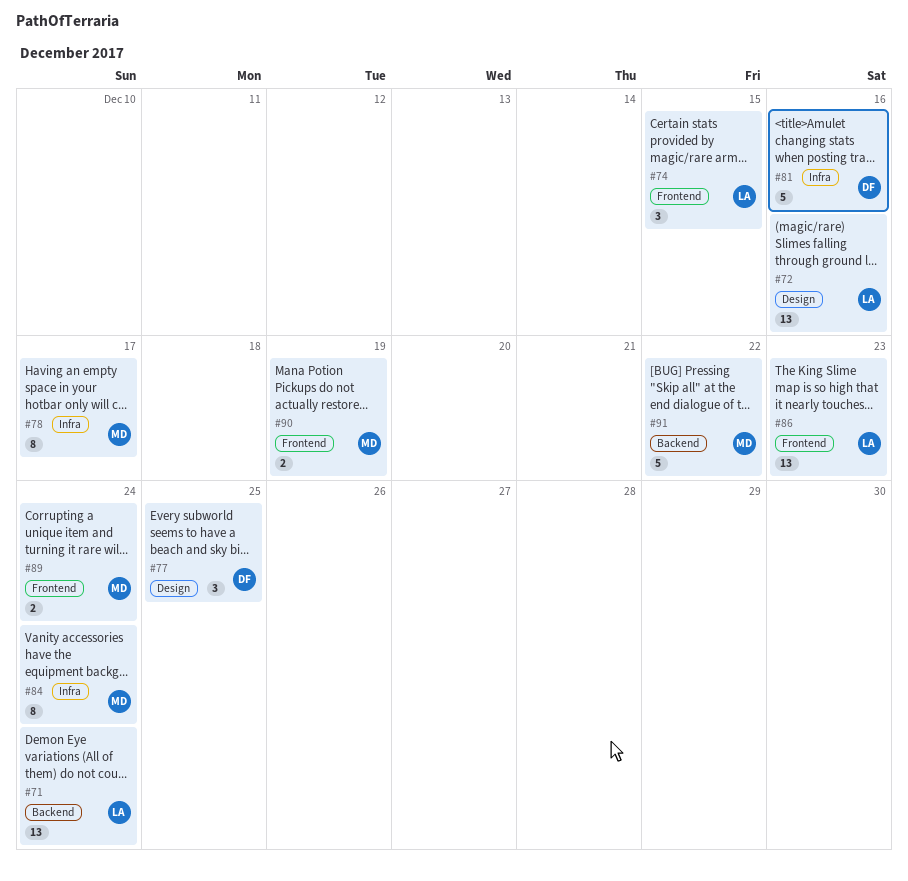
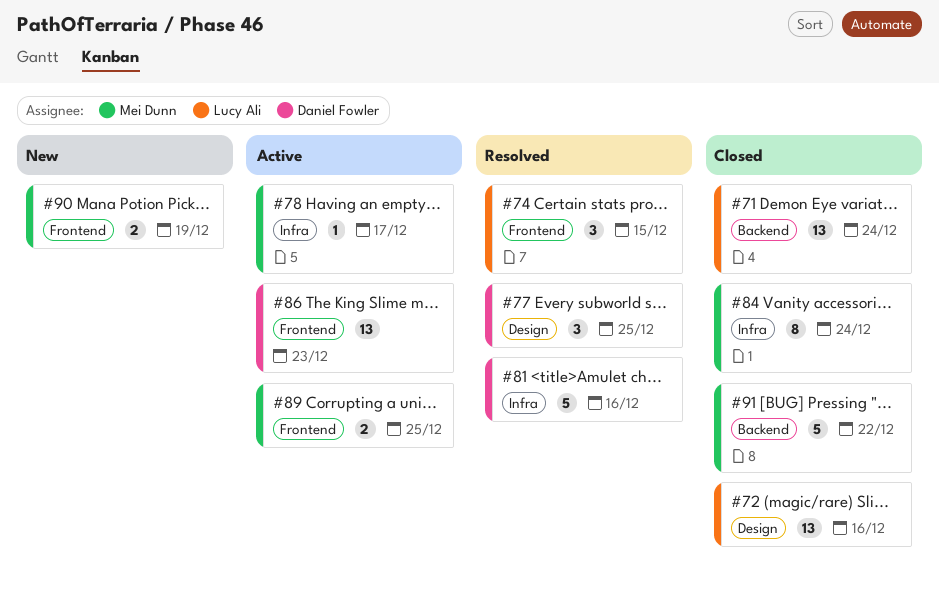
#78, estimate: 8 -> 1
#86, owner: Lucy Ali -> Daniel Fowler
#89, due: Dec 24 -> Dec 25

